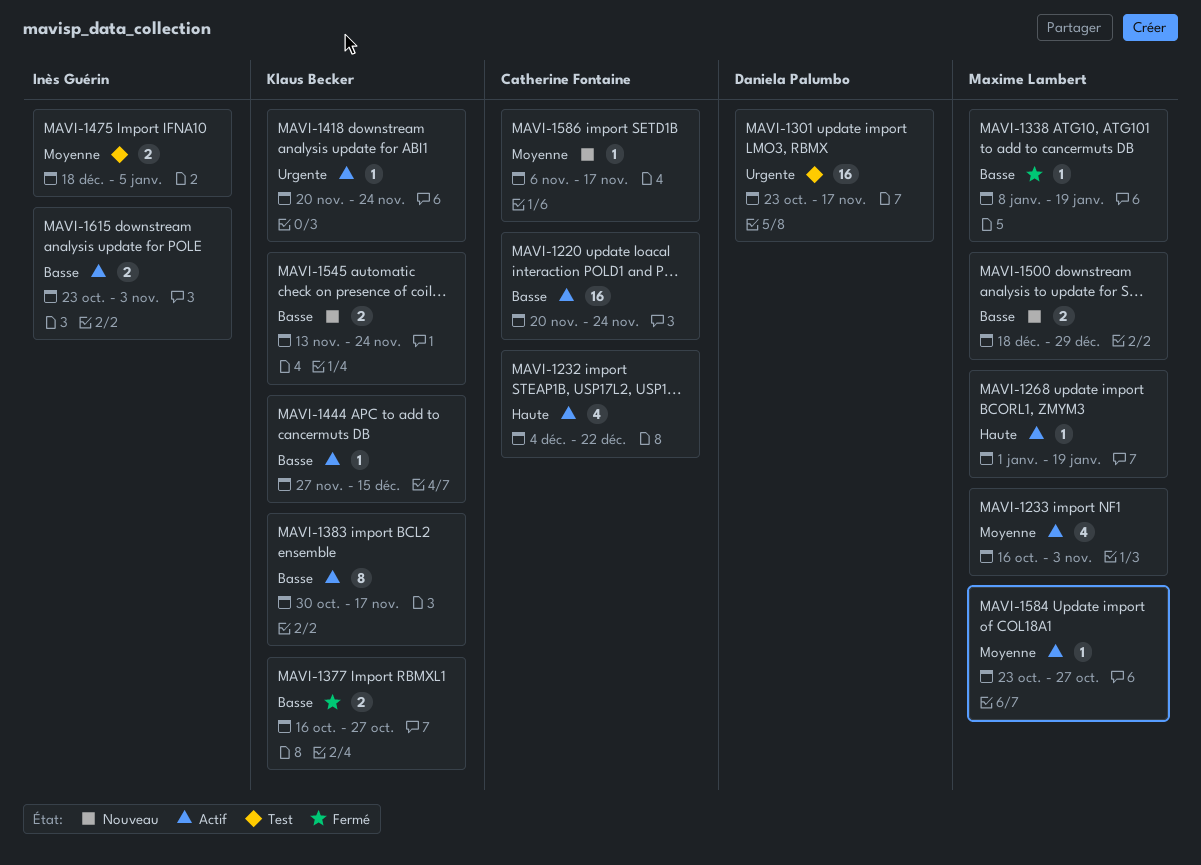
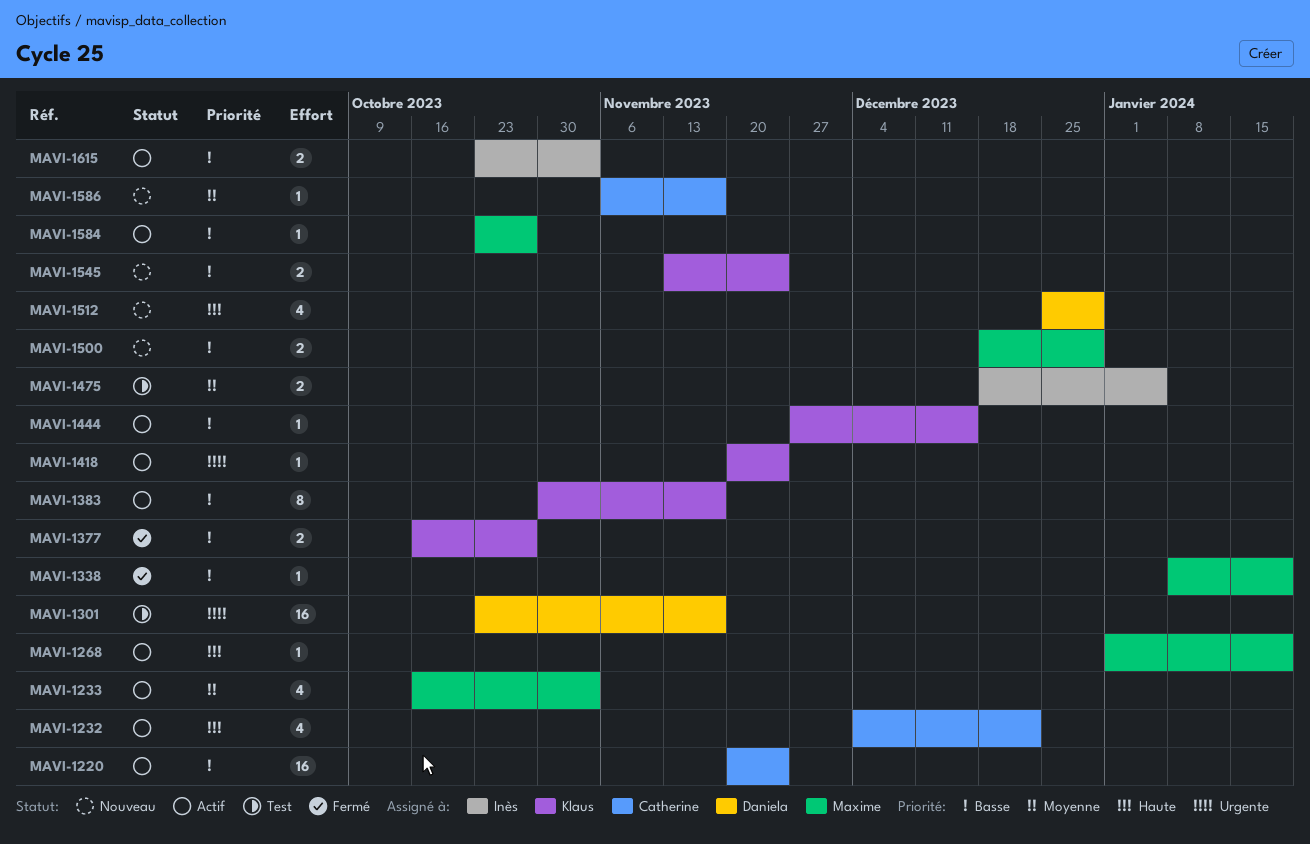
MAVI-1512: none -> present
MAVI-1584, priority: Moyenne -> Basse

